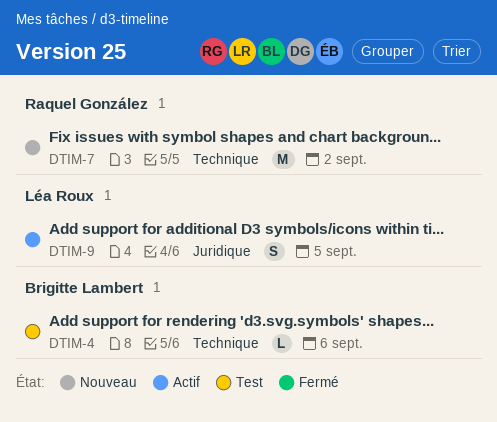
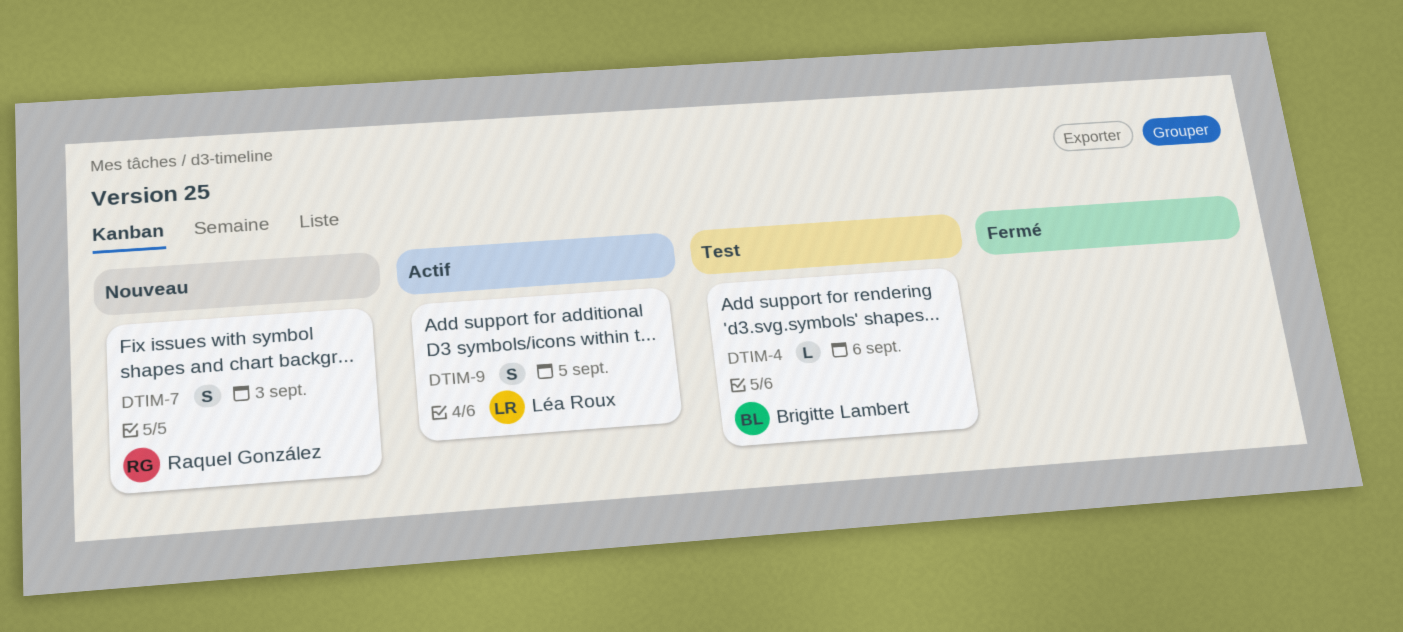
DTIM-7, estimate: M -> S
DTIM-7, due: Sep 2 -> Sep 3

